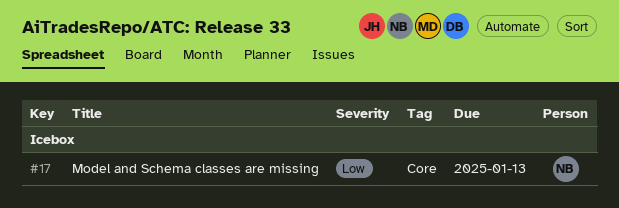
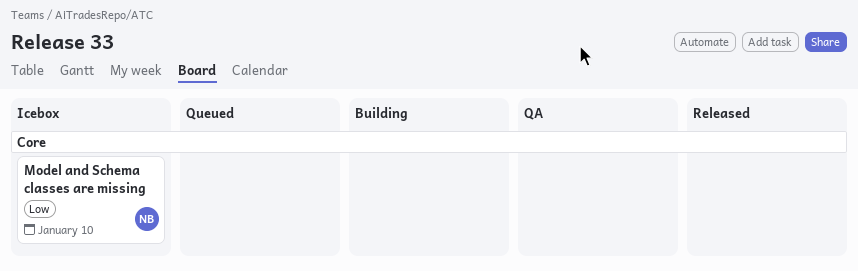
Model and Schema classes are missing, due: Jan 13 -> Jan 10

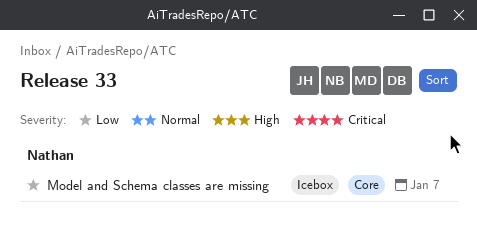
Model and Schema classes are missing, due: Jan 10 -> Jan 7

